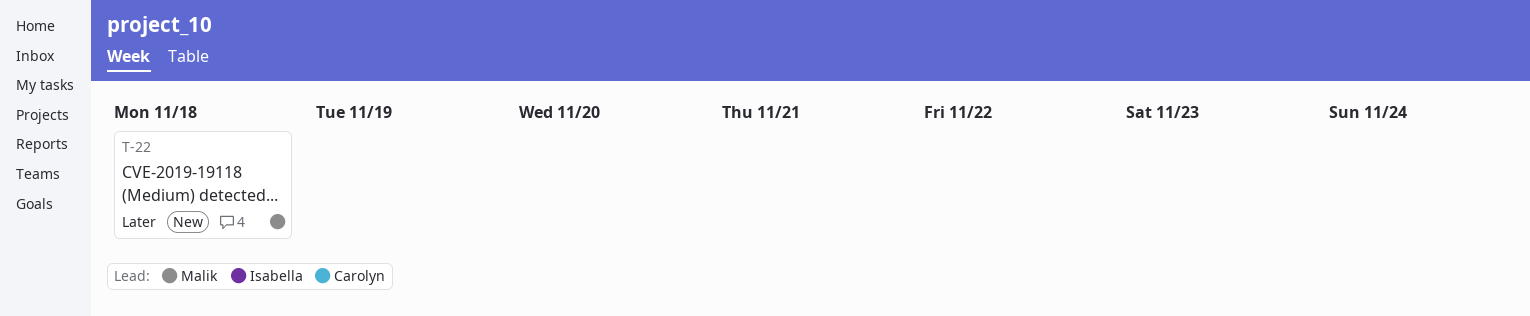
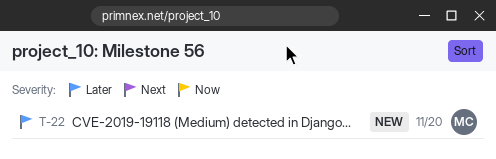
T-22, due: Nov 18 -> Nov 20

